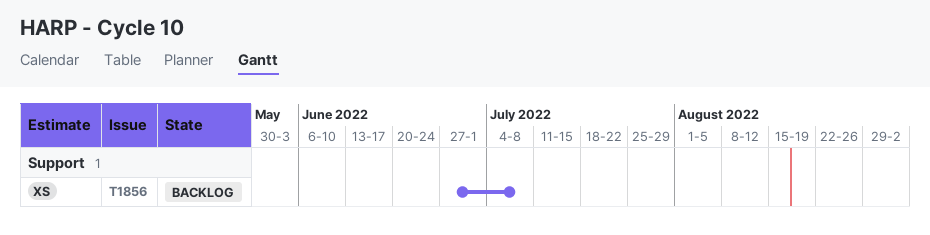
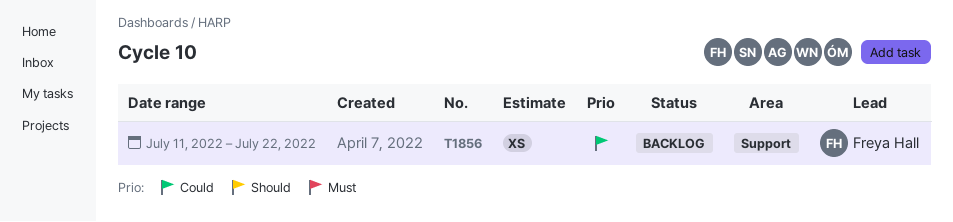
T1856, start: Jun 27 -> Jul 11
T1856, due: Jul 8 -> Jul 22

